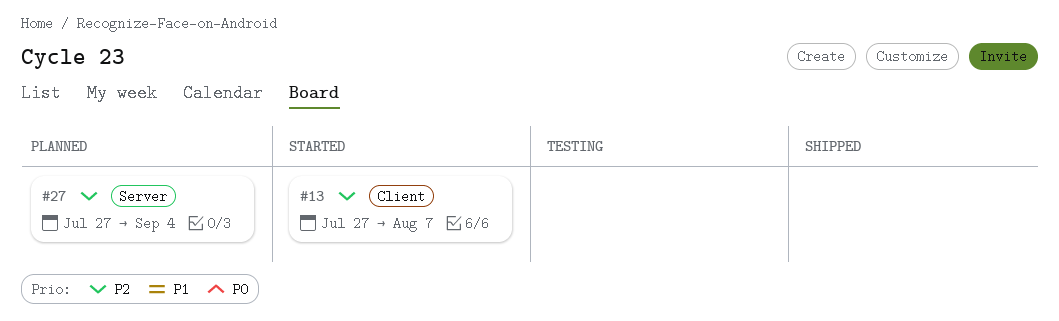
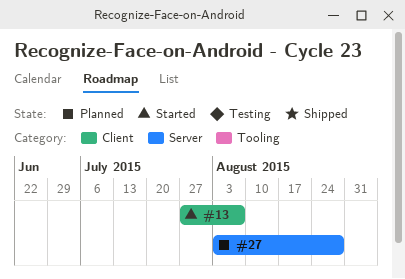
#27, start: Jul 27 -> Aug 3
#27, due: Sep 4 -> Aug 28

